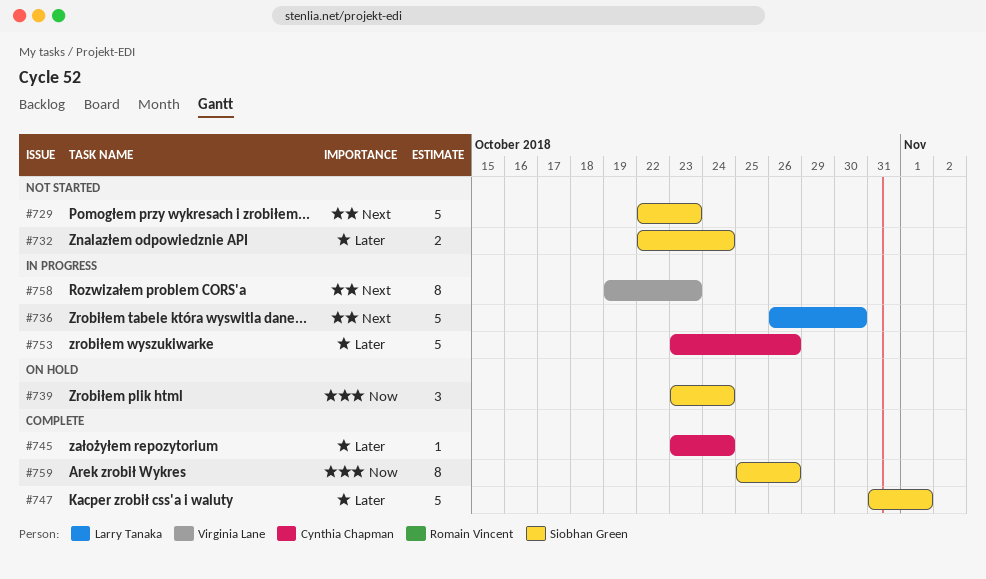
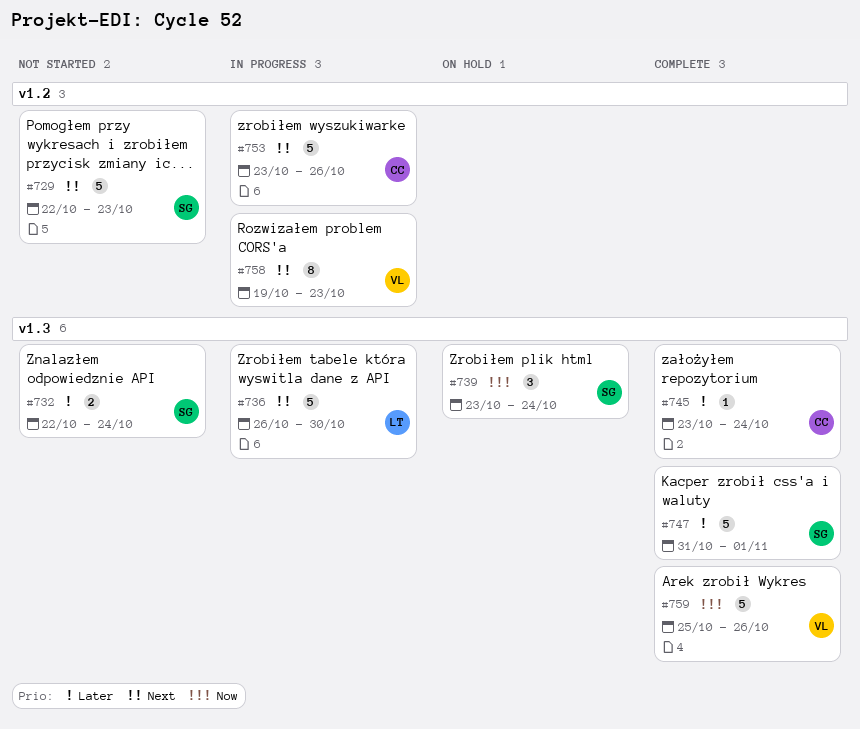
#753, priority: Later -> Next
#759, owner: Siobhan Green -> Virginia Lane
#759, estimate: 8 -> 5

